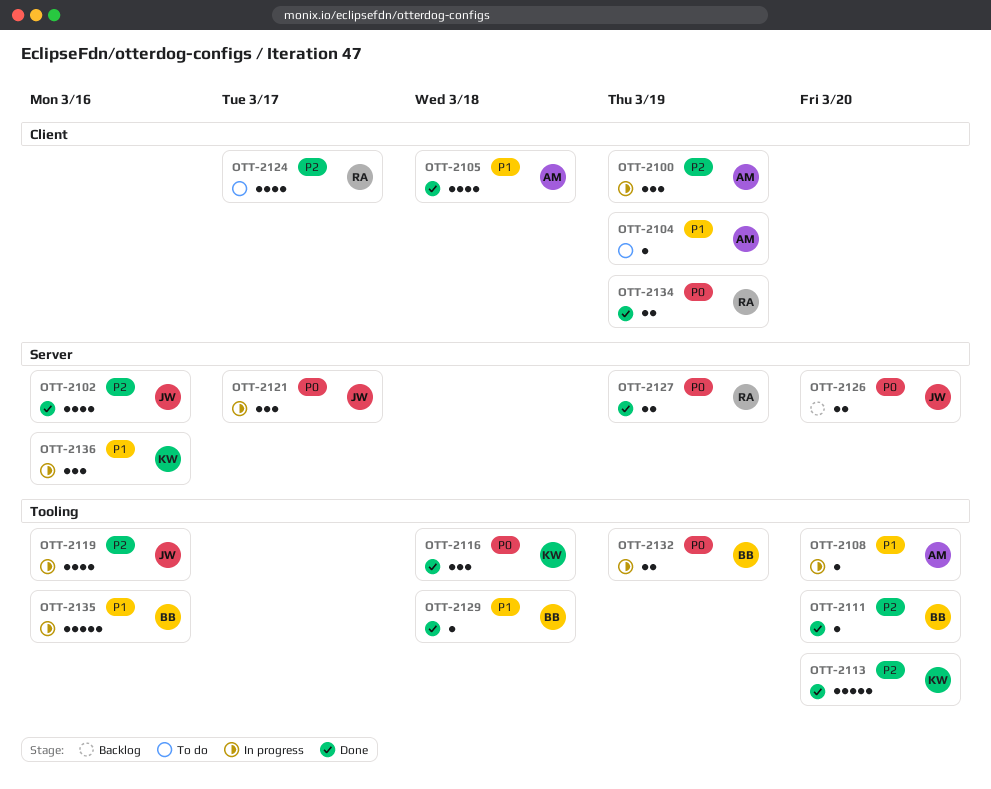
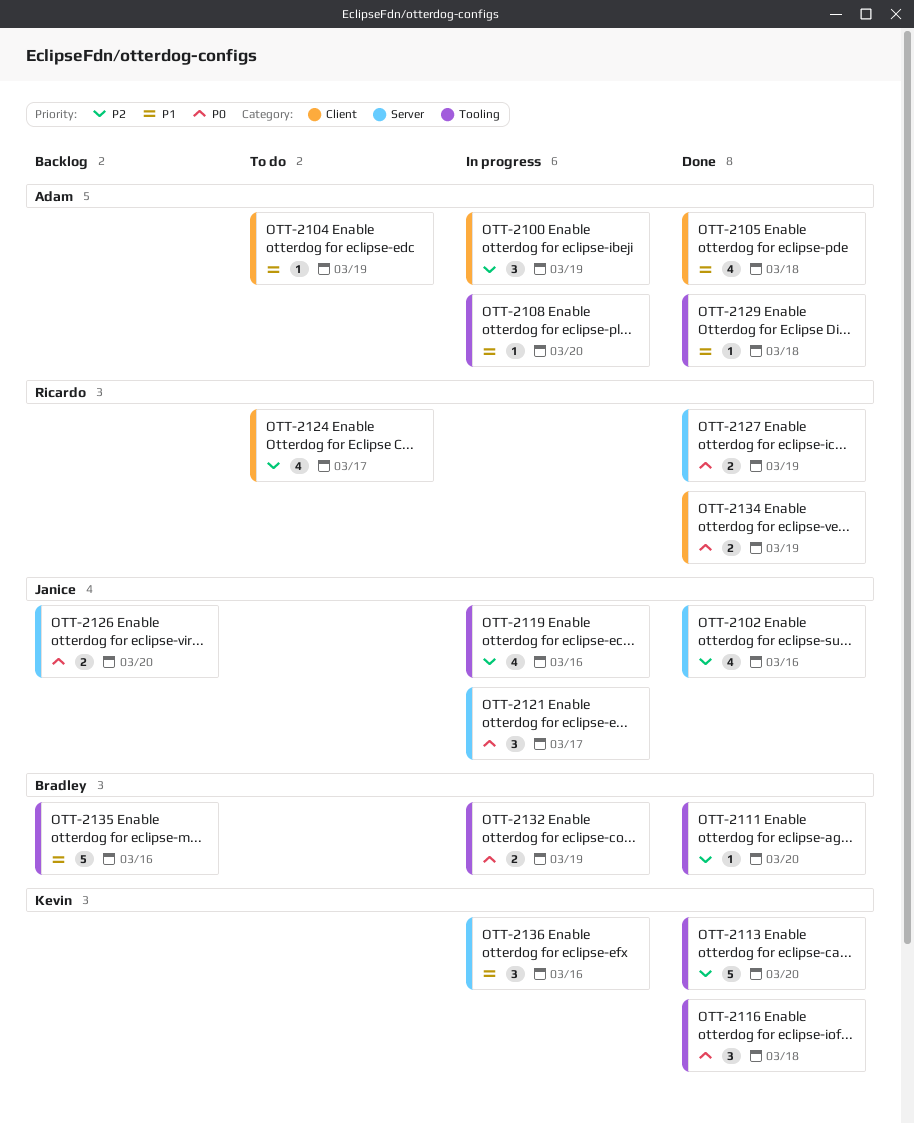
OTT-2129, owner: Bradley -> Adam
OTT-2135, status: In progress -> Backlog

